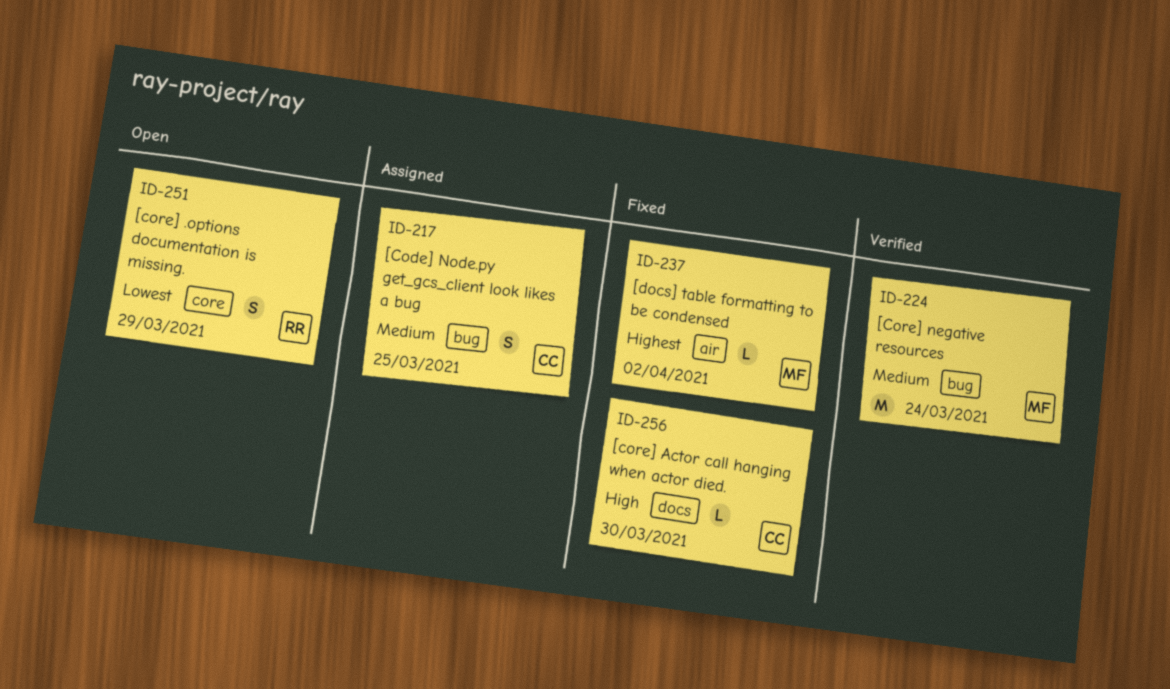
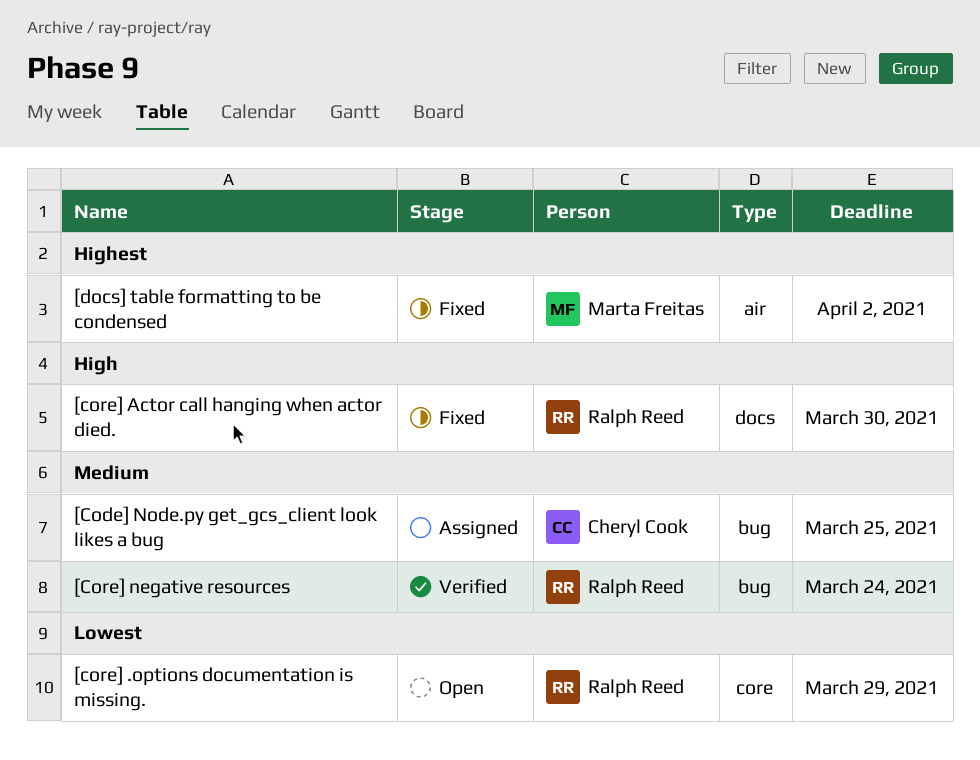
[core] Actor call hanging when actor died., owner: Cheryl Cook -> Ralph Reed
[Core] negative resources, owner: Marta Freitas -> Ralph Reed

